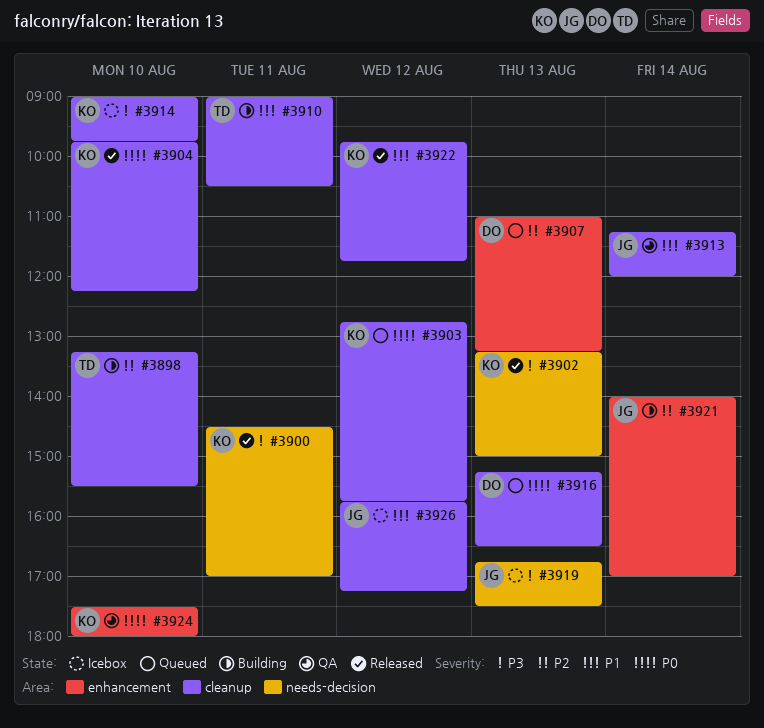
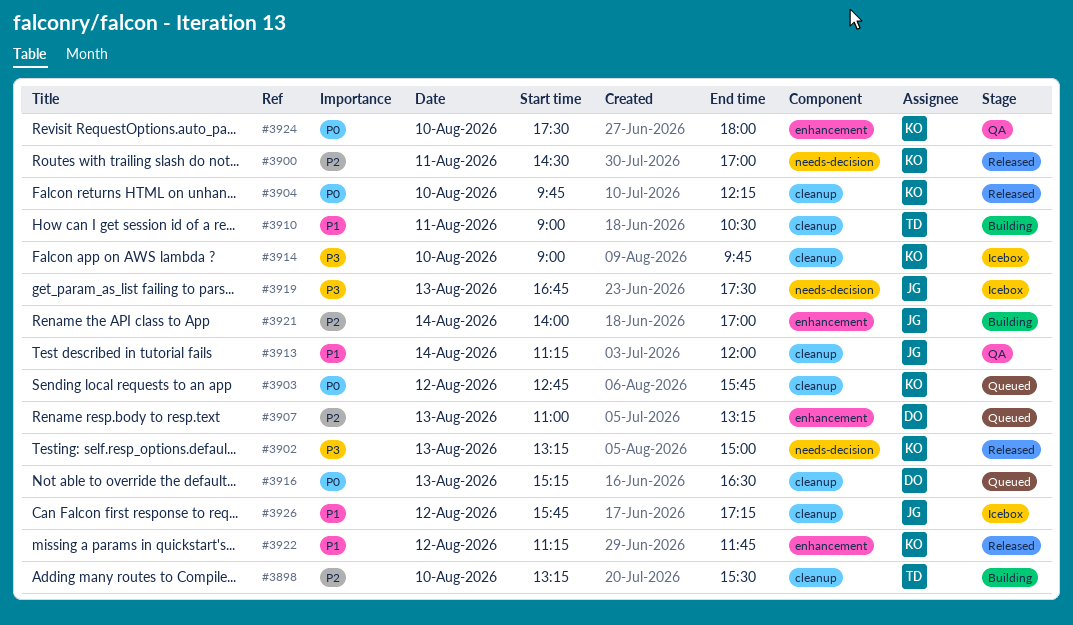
#3900, priority: P3 -> P2
#3922, label: cleanup -> enhancement
#3922, begins: 09:45 -> 11:15

